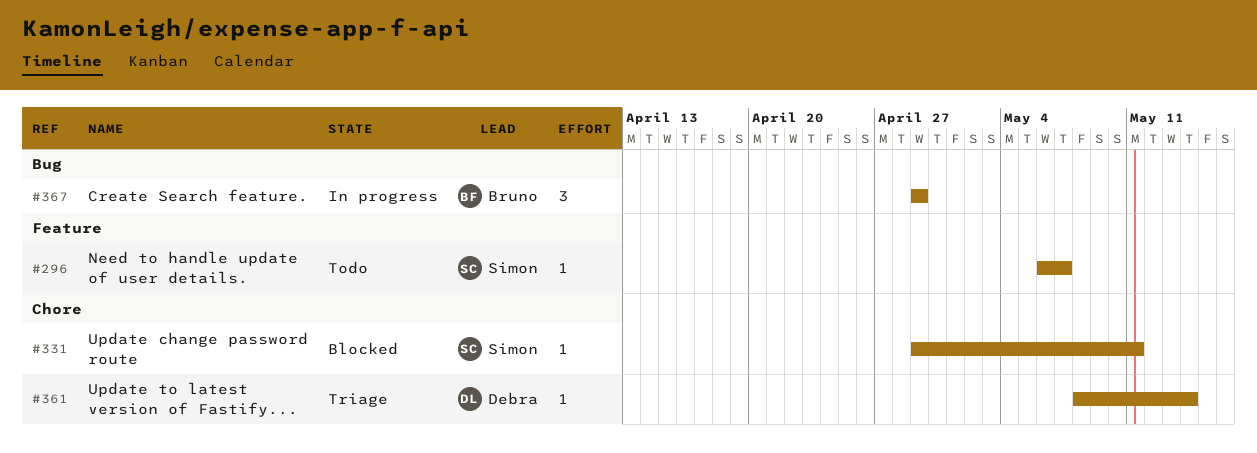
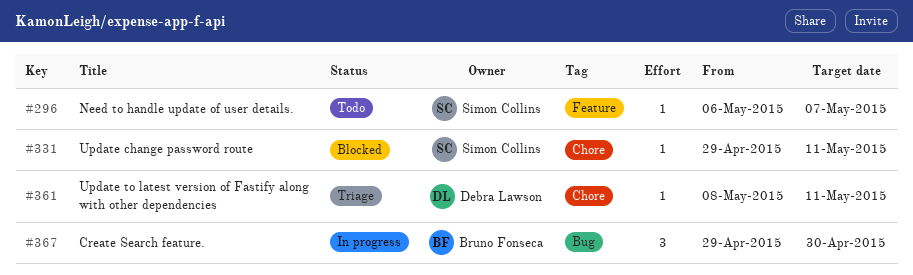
#361, due: May 14 -> May 11
#367, due: Apr 29 -> Apr 30

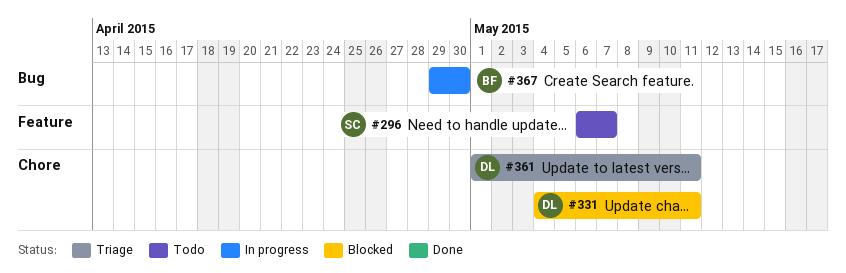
#331, owner: Simon Collins -> Debra Lawson
#331, start: Apr 29 -> May 4
#361, start: May 8 -> May 1

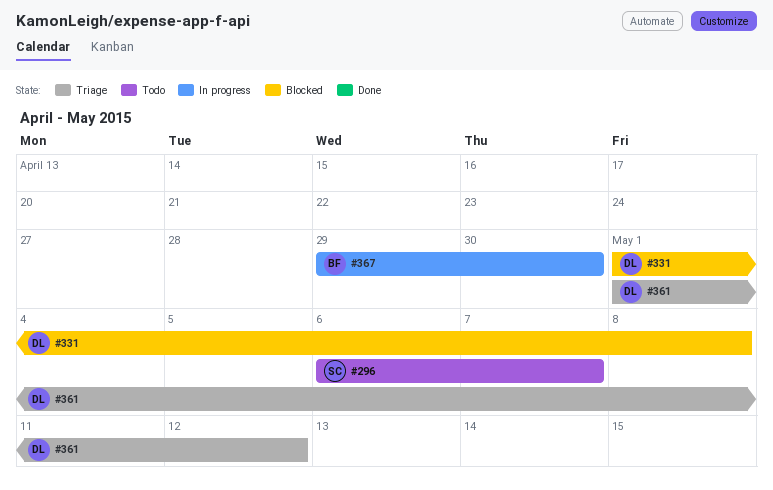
#331, start: May 4 -> May 1
#331, due: May 11 -> May 8
#361, due: May 11 -> May 12

